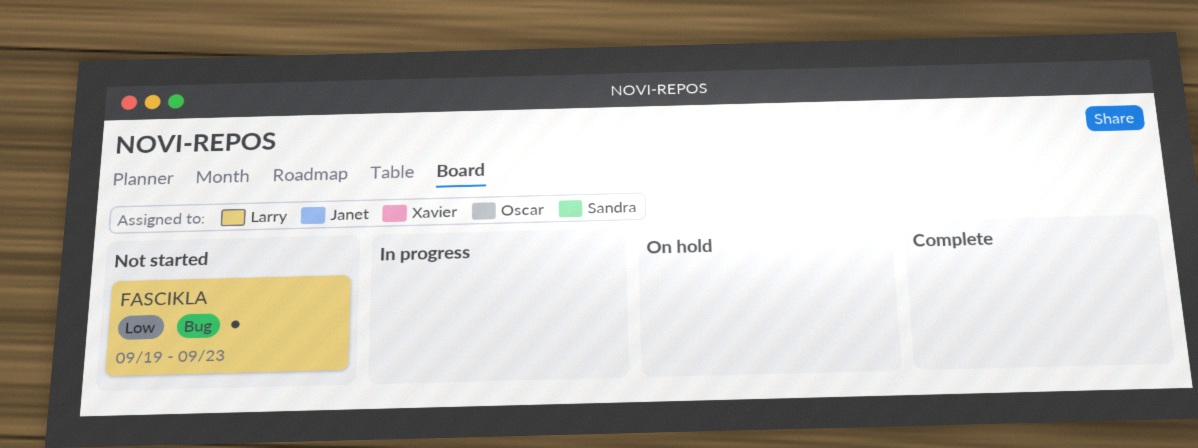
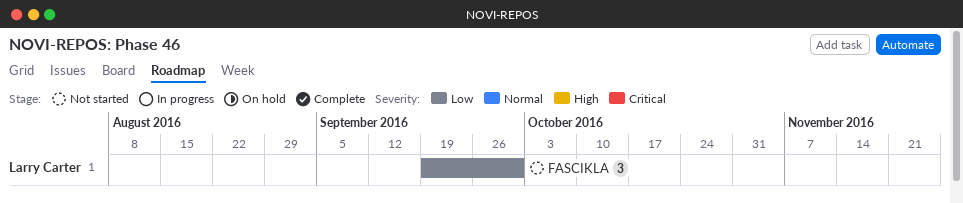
FASCIKLA, estimate: 1 -> 3
FASCIKLA, due: Sep 23 -> Sep 30

